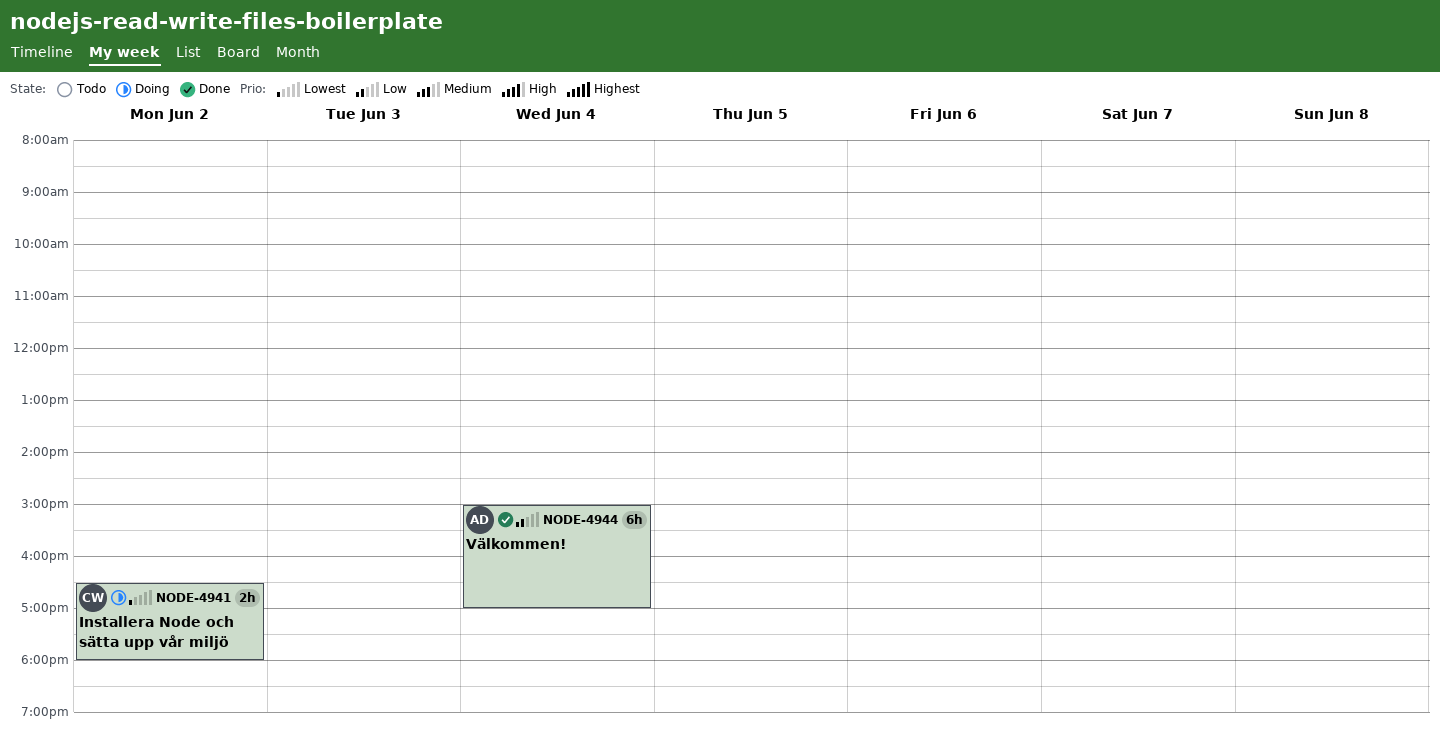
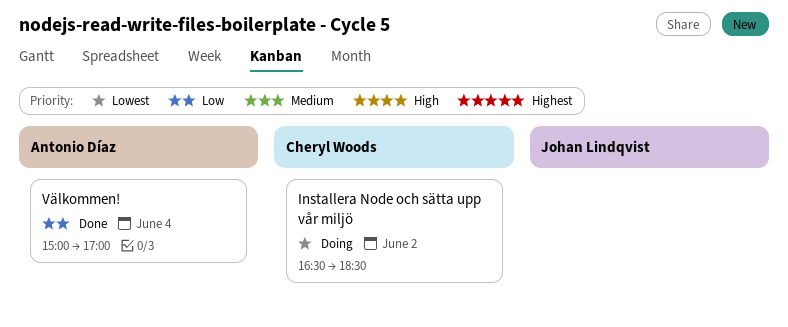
Installera Node och sätta upp vår miljö, ends: 18:00 -> 18:30

